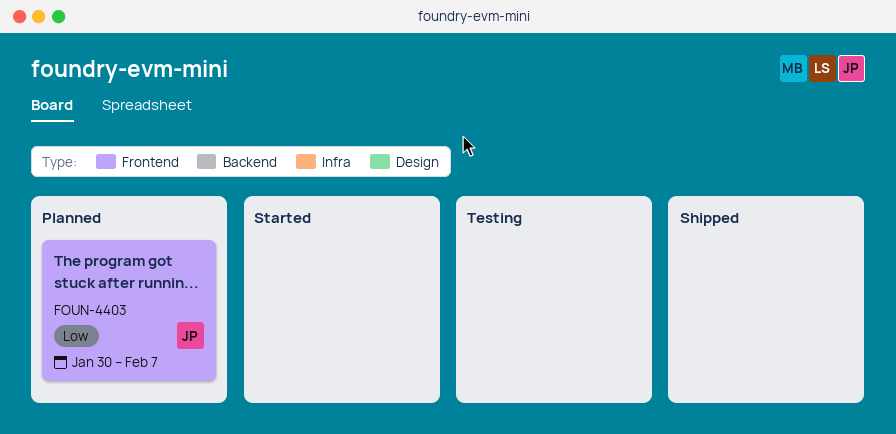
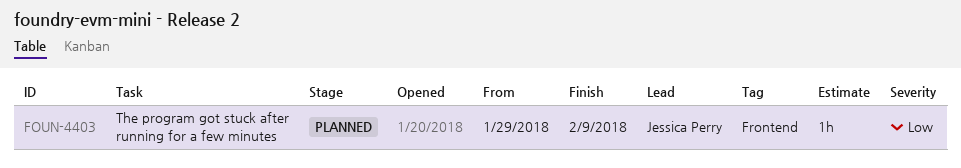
FOUN-4403, start: Jan 30 -> Jan 29
FOUN-4403, due: Feb 7 -> Feb 9

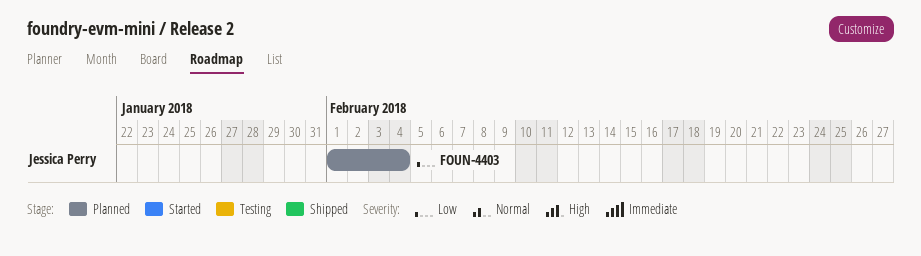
FOUN-4403, start: Jan 29 -> Feb 1
FOUN-4403, due: Feb 9 -> Feb 4

